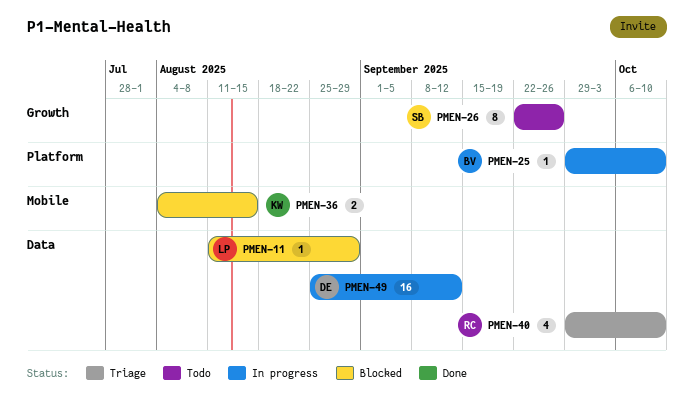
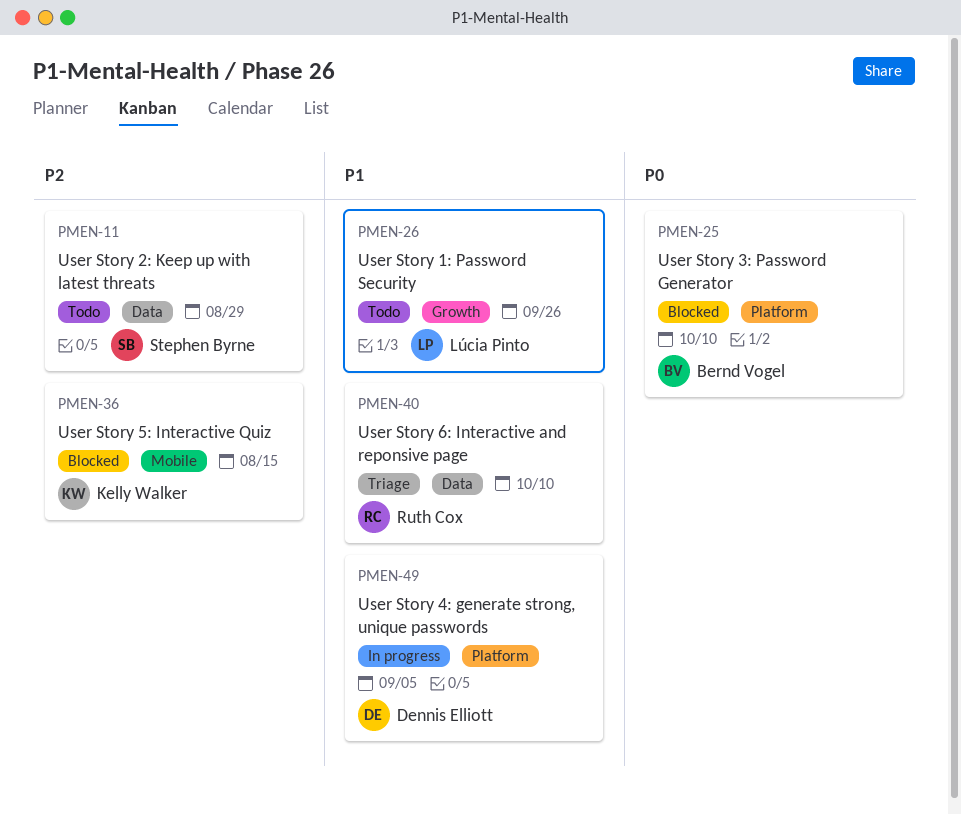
PMEN-11, status: Blocked -> Todo
PMEN-11, owner: Lúcia Pinto -> Stephen Byrne
PMEN-25, status: In progress -> Blocked
PMEN-26, owner: Stephen Byrne -> Lúcia Pinto
PMEN-49, label: Data -> Platform
PMEN-49, due: Sep 12 -> Sep 5

